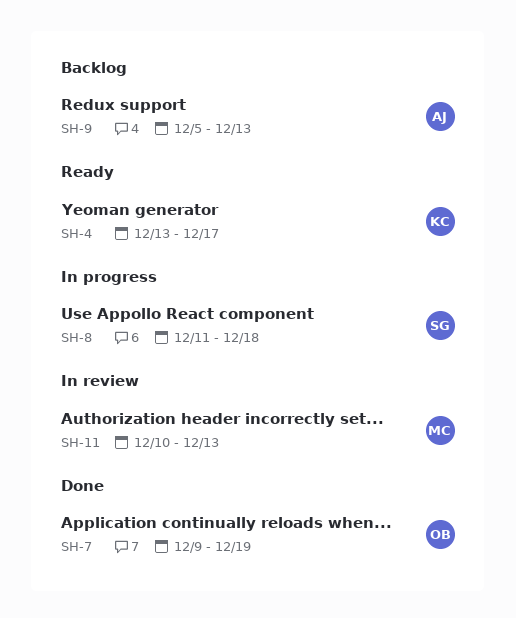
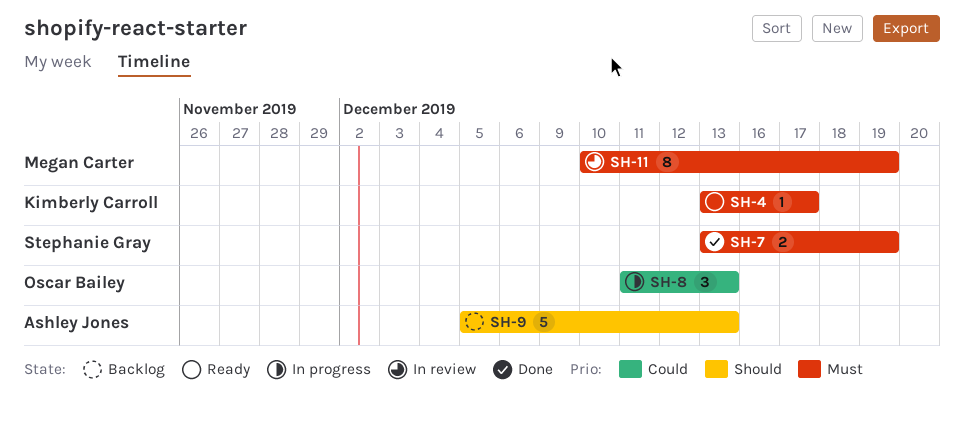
SH-7, owner: Oscar Bailey -> Stephanie Gray
SH-7, start: Dec 9 -> Dec 13
SH-8, owner: Stephanie Gray -> Oscar Bailey
SH-8, due: Dec 18 -> Dec 13
SH-11, due: Dec 13 -> Dec 19

